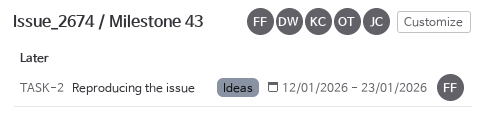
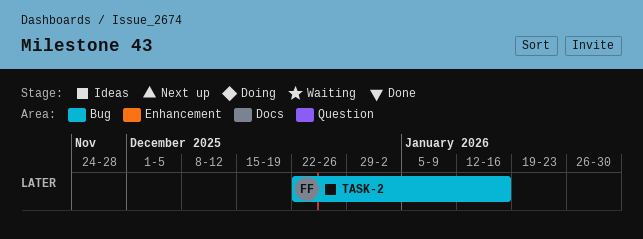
TASK-2, start: Jan 12 -> Dec 22
TASK-2, due: Jan 23 -> Jan 16

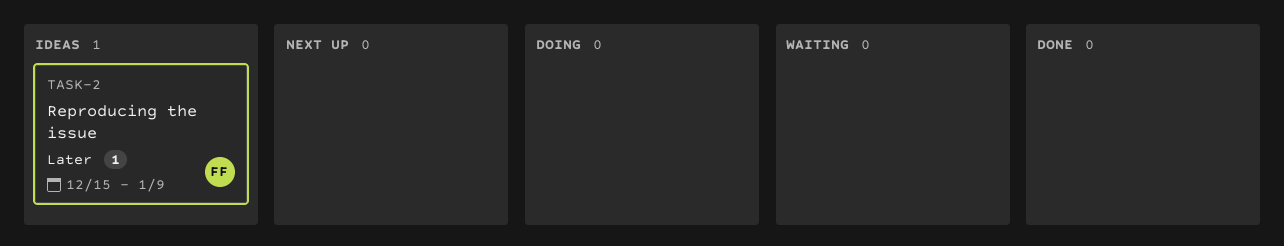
TASK-2, start: Dec 22 -> Dec 15
TASK-2, due: Jan 16 -> Jan 9

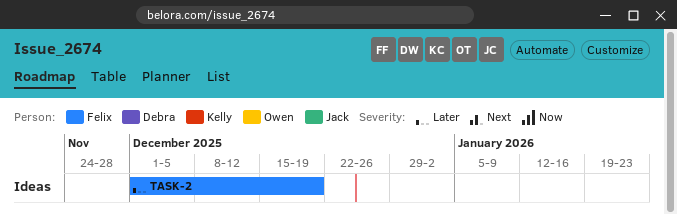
TASK-2, start: Dec 15 -> Dec 1
TASK-2, due: Jan 9 -> Dec 19

